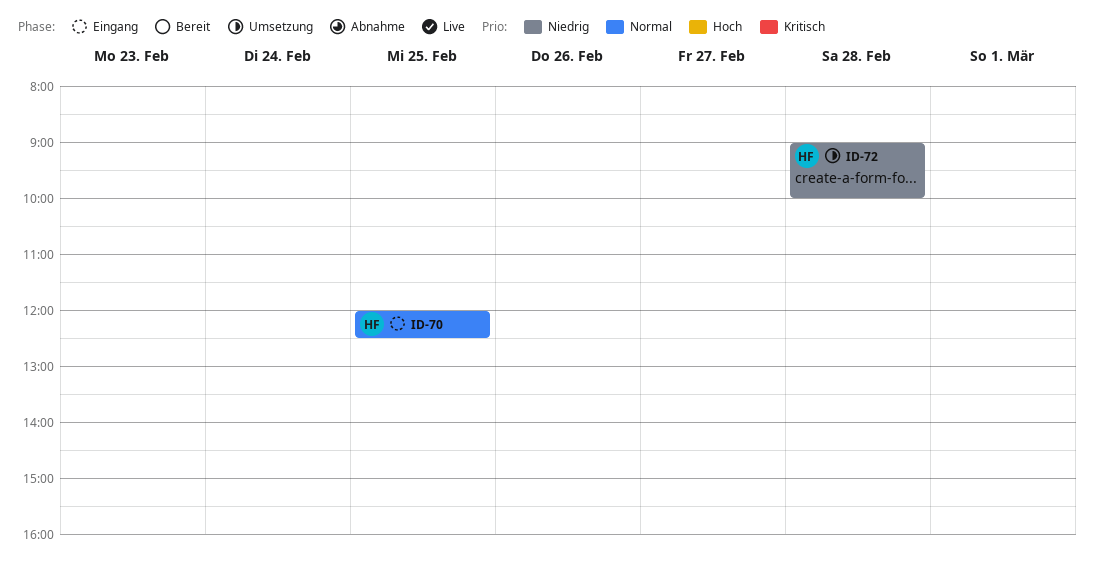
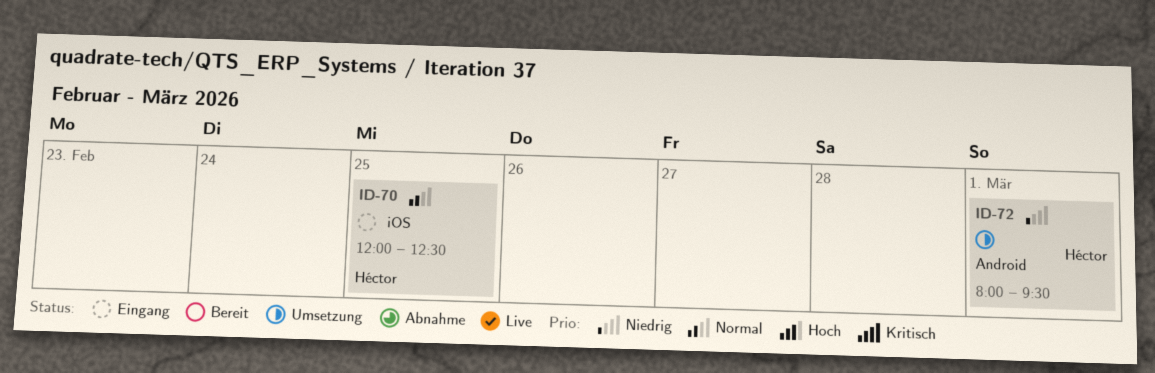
ID-72, day: Feb 28 -> Mar 1
ID-72, begins: 09:00 -> 08:00
ID-72, ends: 10:00 -> 09:30

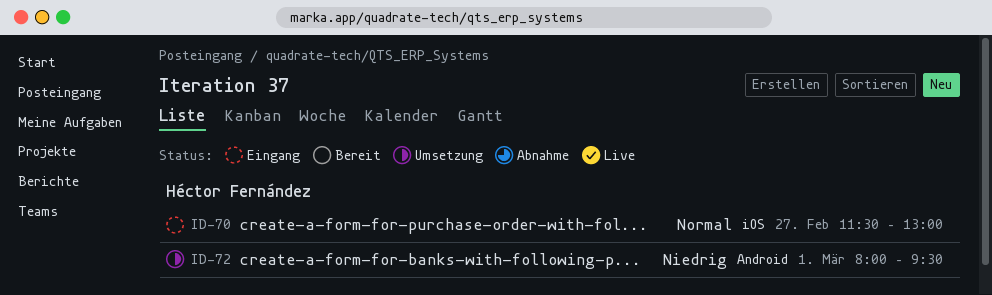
ID-70, day: Feb 25 -> Feb 27
ID-70, begins: 12:00 -> 11:30
ID-70, ends: 12:30 -> 13:00

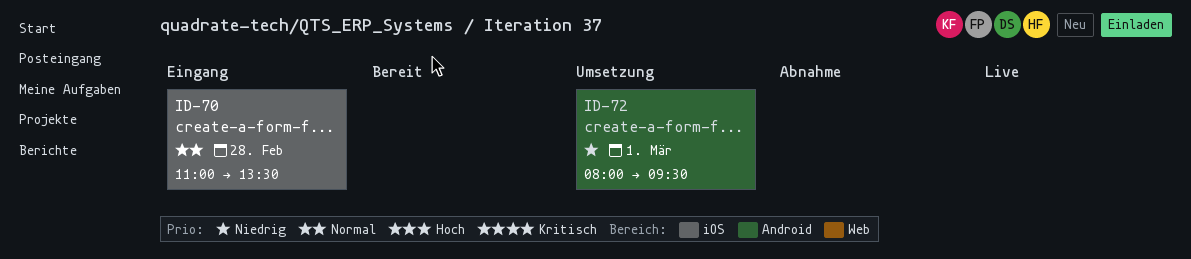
ID-70, day: Feb 27 -> Feb 28
ID-70, begins: 11:30 -> 11:00
ID-70, ends: 13:00 -> 13:30

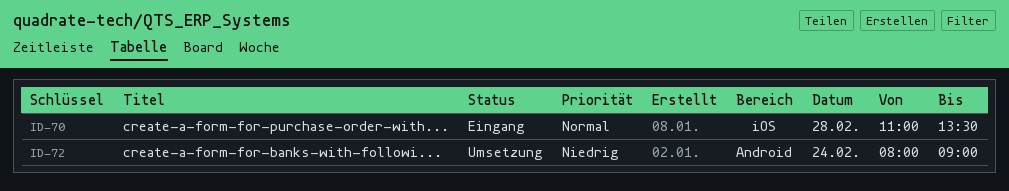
ID-72, day: Mar 1 -> Feb 24
ID-72, ends: 09:30 -> 09:00

